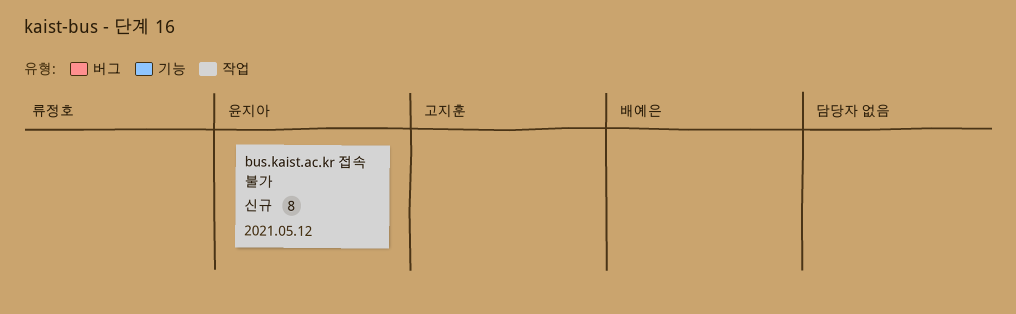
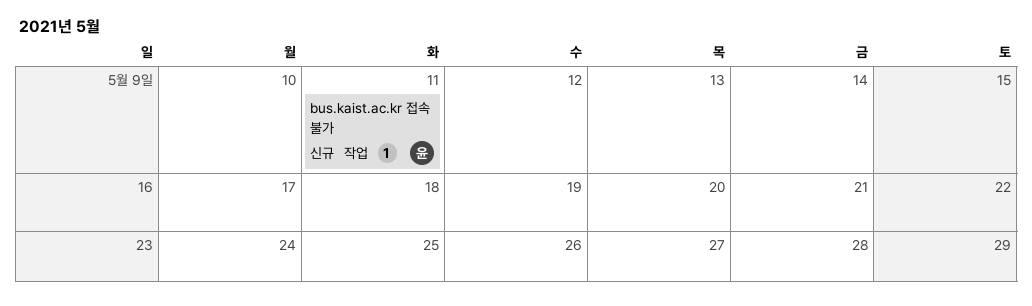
bus.kaist.ac.kr 접속 불가, estimate: 8 -> 1
bus.kaist.ac.kr 접속 불가, due: May 12 -> May 11

